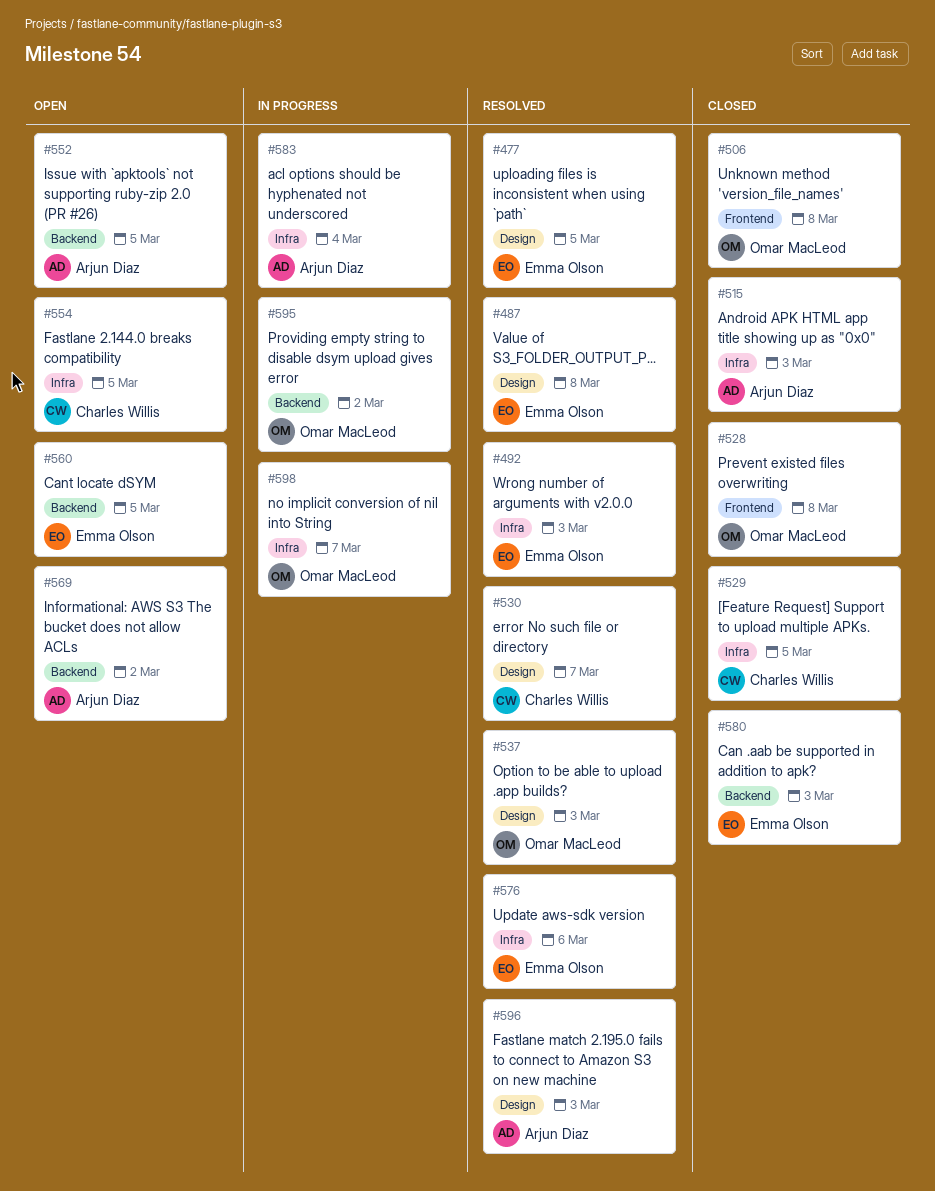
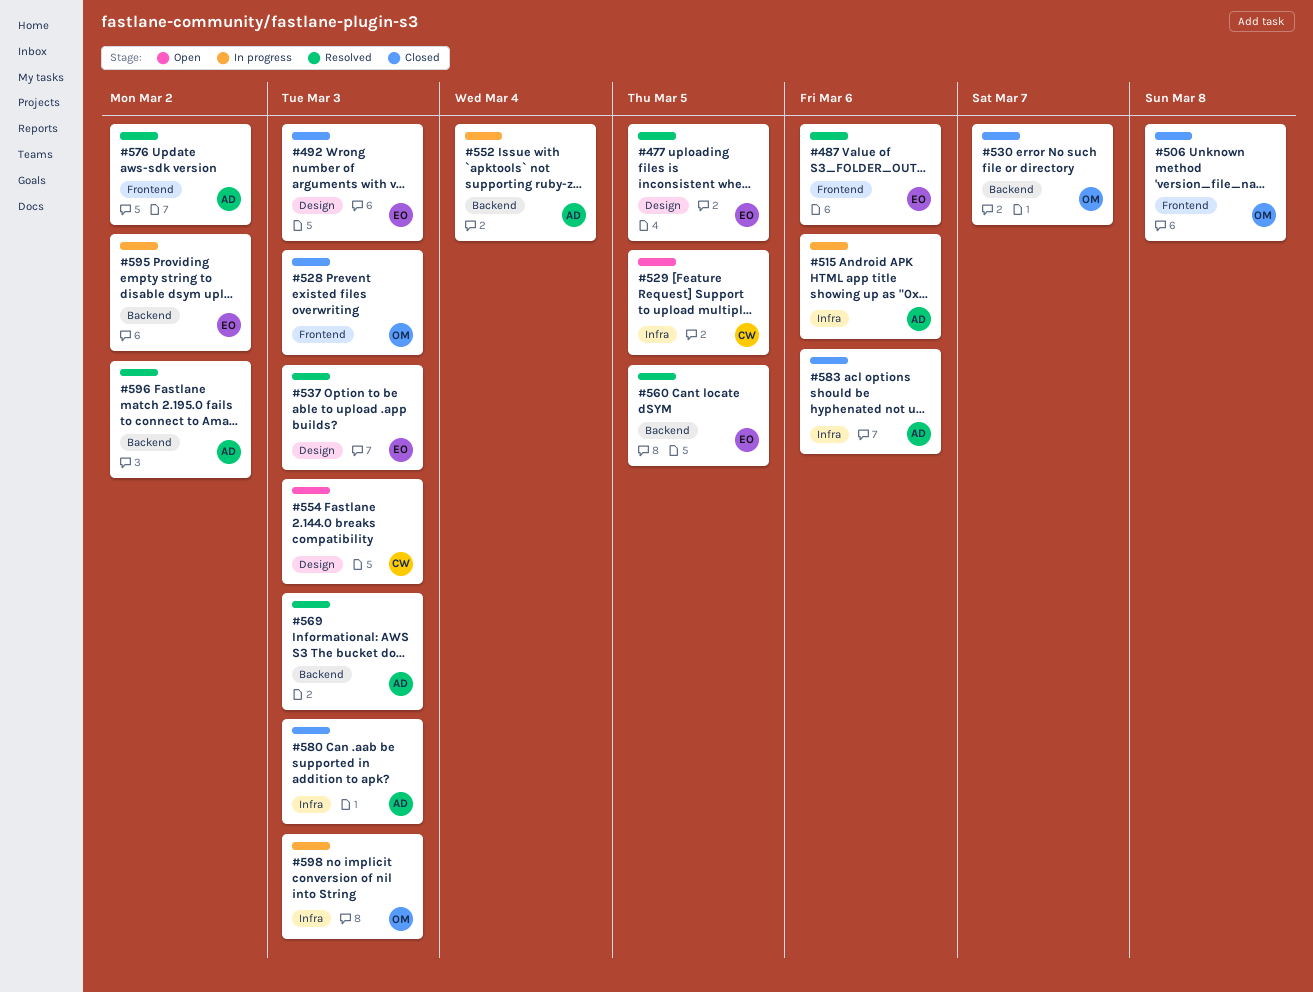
#487, label: Design -> Frontend
#487, due: Mar 8 -> Mar 6
#492, status: Resolved -> Closed
#492, label: Infra -> Design
#515, status: Closed -> In progress
#515, due: Mar 3 -> Mar 6
#528, due: Mar 8 -> Mar 3
#529, status: Closed -> Open
#530, status: Resolved -> Closed
#530, owner: Charles Willis -> Omar MacLeod
#530, label: Design -> Backend
#537, owner: Omar MacLeod -> Emma Olson
#552, status: Open -> In progress
#552, due: Mar 5 -> Mar 4
#554, label: Infra -> Design
#554, due: Mar 5 -> Mar 3
#560, status: Open -> Resolved
#569, status: Open -> Resolved
#569, due: Mar 2 -> Mar 3
#576, owner: Emma Olson -> Arjun Diaz
#576, label: Infra -> Frontend
#576, due: Mar 6 -> Mar 2
#580, owner: Emma Olson -> Arjun Diaz
#580, label: Backend -> Infra
#583, status: In progress -> Closed
#583, due: Mar 4 -> Mar 6
#595, owner: Omar MacLeod -> Emma Olson
#596, label: Design -> Backend
#596, due: Mar 3 -> Mar 2
#598, due: Mar 7 -> Mar 3

